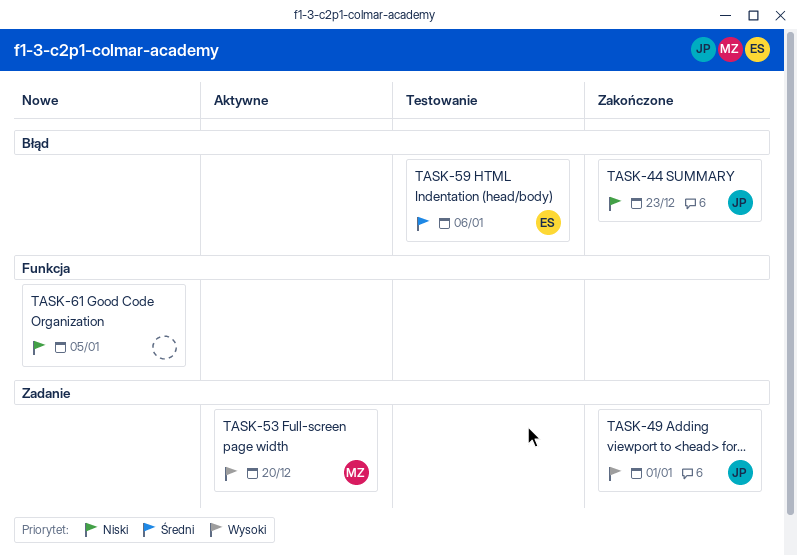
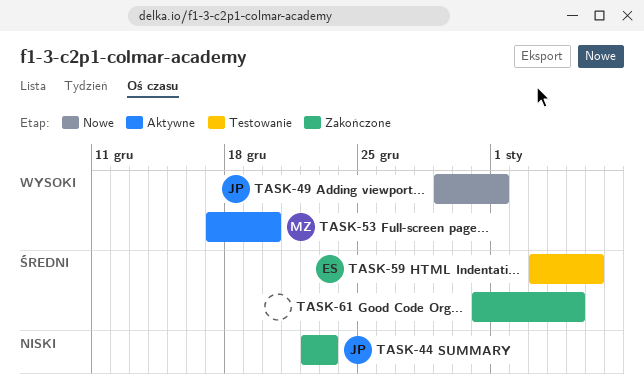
TASK-49, status: Zakończone -> Nowe
TASK-61, status: Nowe -> Zakończone
TASK-61, priority: Niski -> Średni

